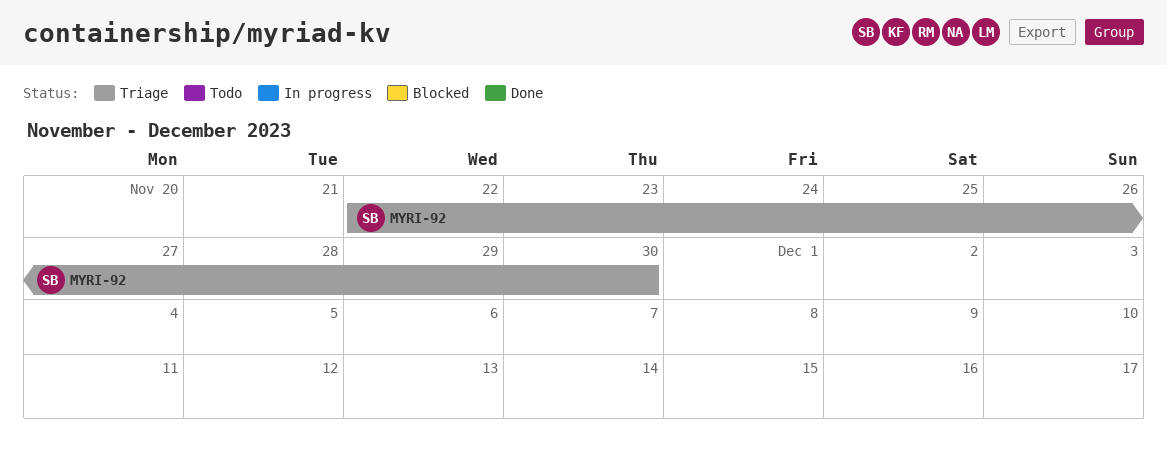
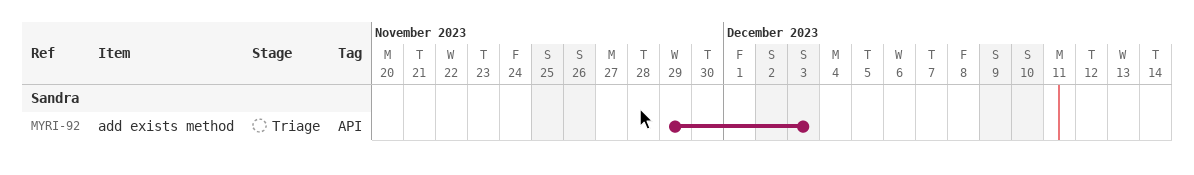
MYRI-92, start: Nov 22 -> Nov 29
MYRI-92, due: Nov 30 -> Dec 3

